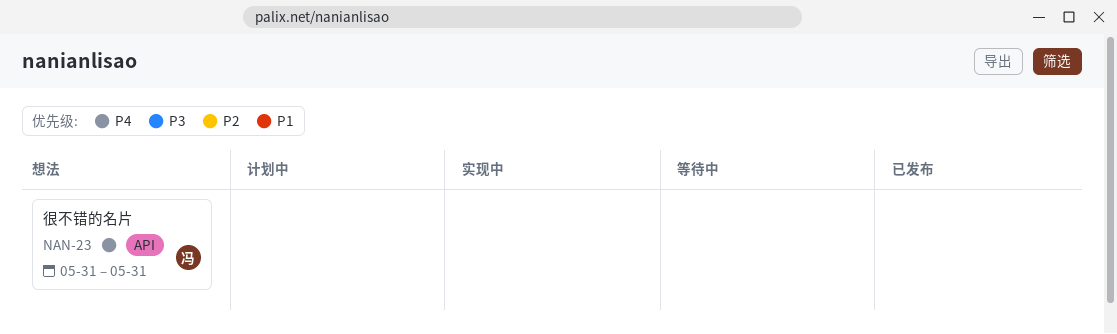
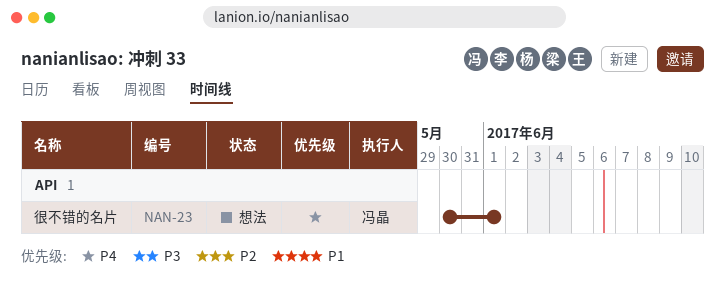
NAN-23, start: May 31 -> May 30
NAN-23, due: May 31 -> Jun 1

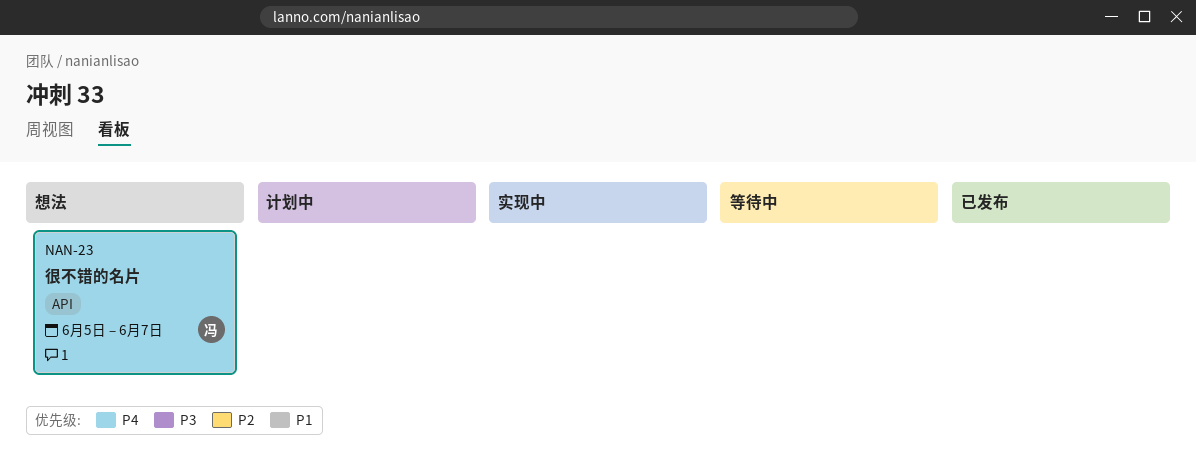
NAN-23, start: May 30 -> Jun 5
NAN-23, due: Jun 1 -> Jun 7

